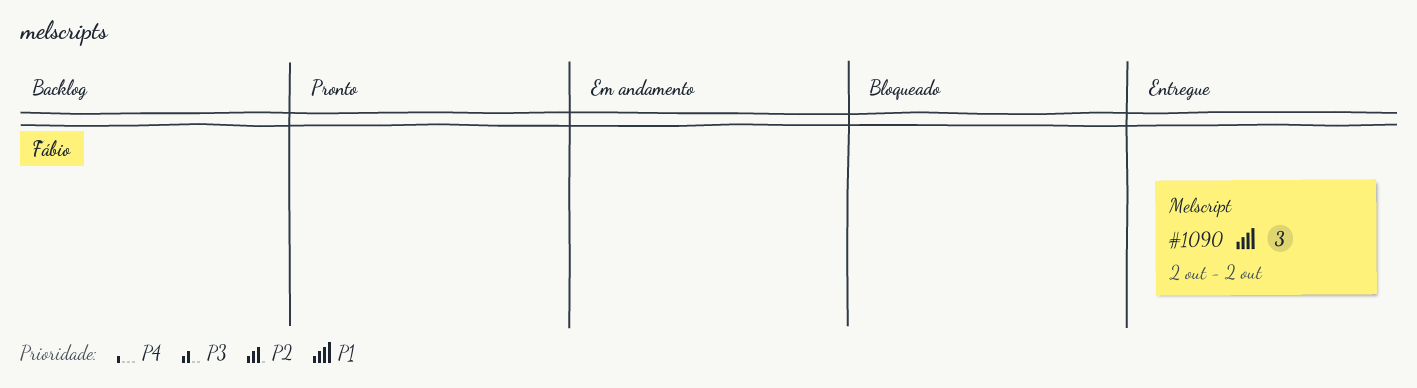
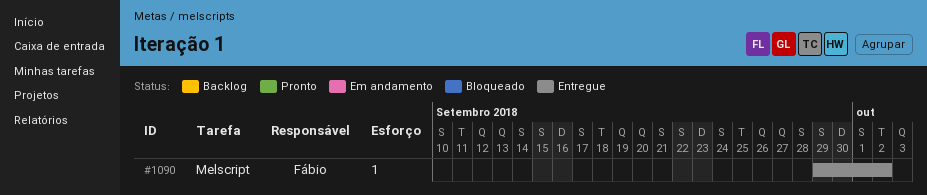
#1090, estimate: 3 -> 1
#1090, start: Oct 2 -> Sep 29

